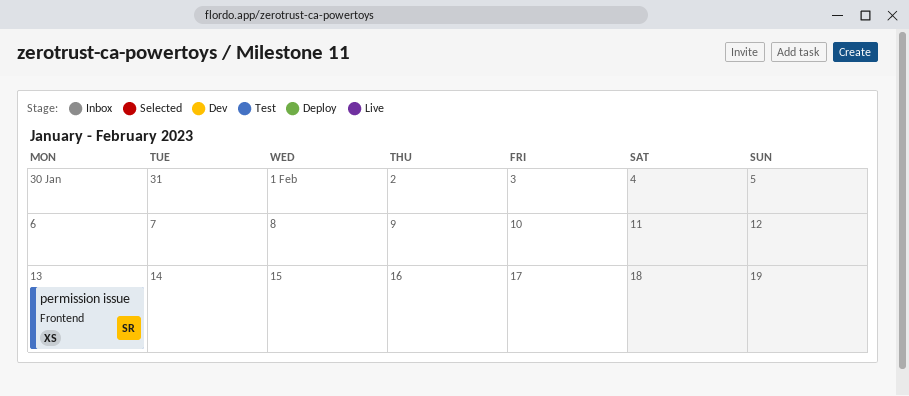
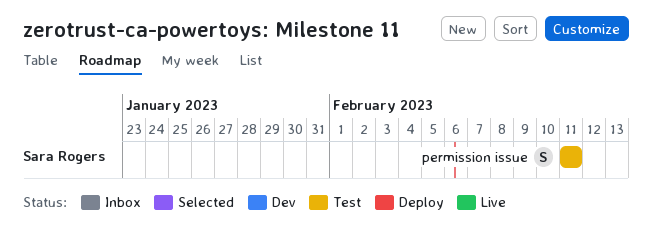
permission issue, estimate: XS -> S
permission issue, due: Feb 13 -> Feb 11

